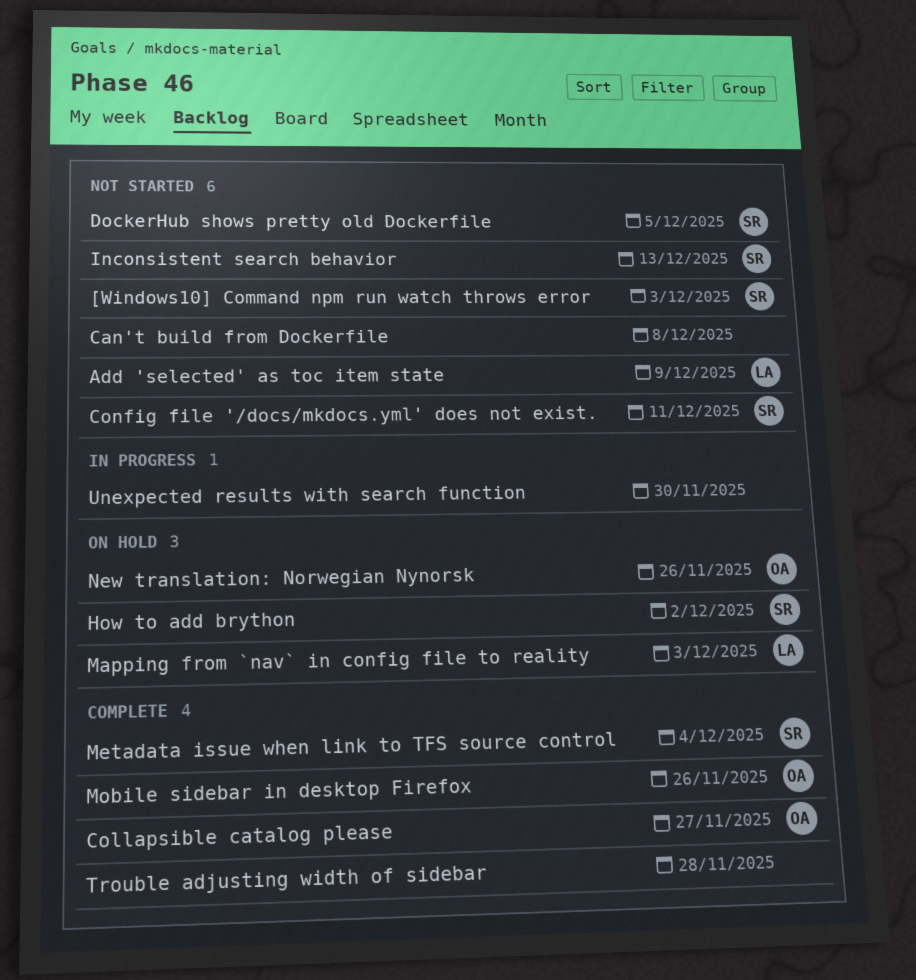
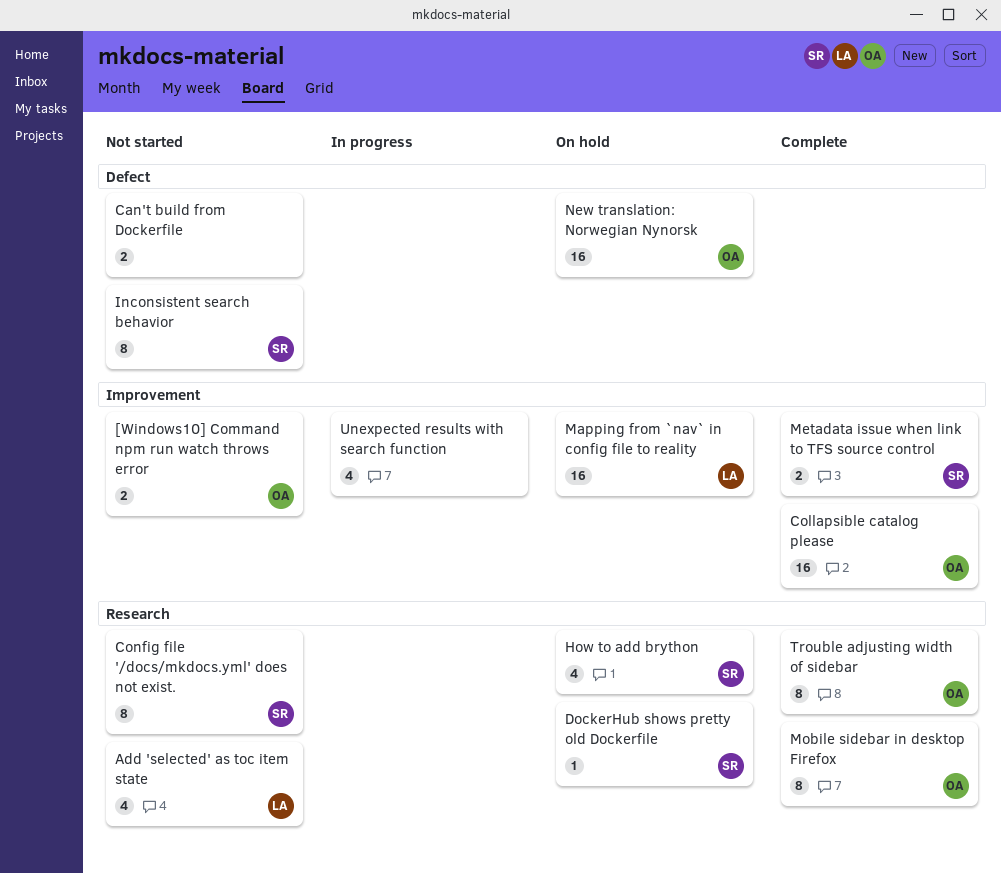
[Windows10] Command npm run watch throws error, owner: SR -> OA
DockerHub shows pretty old Dockerfile, status: Not started -> On hold
Trouble adjusting width of sidebar, owner: none -> OA

